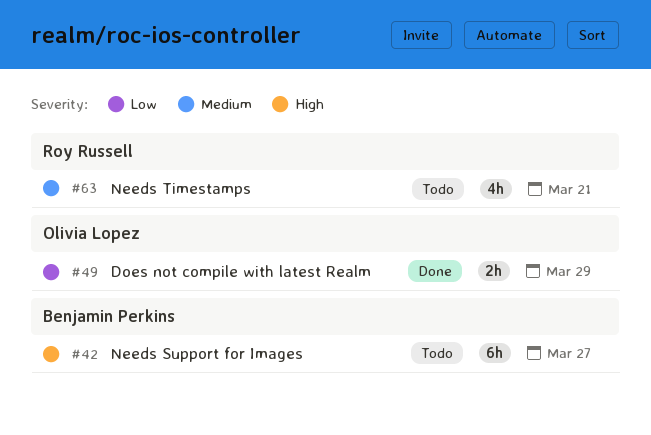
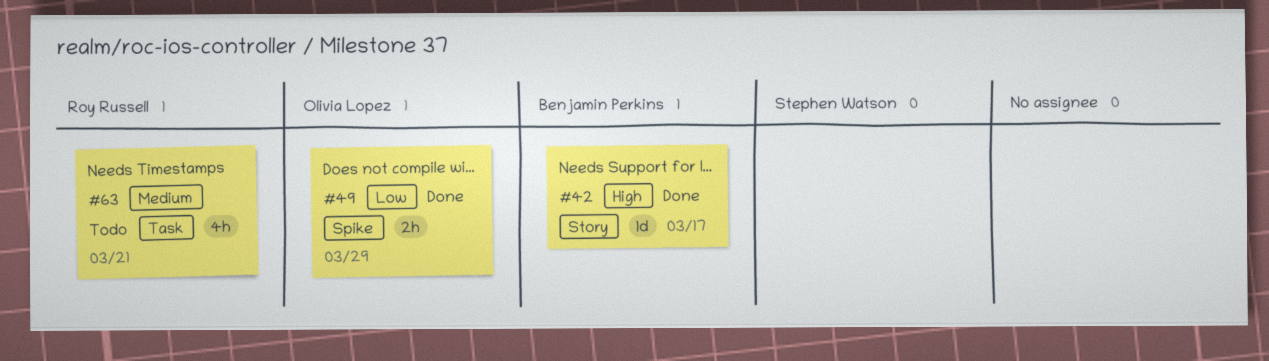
#42, status: Todo -> Done
#42, estimate: 6h -> 1d
#42, due: Mar 27 -> Mar 17

